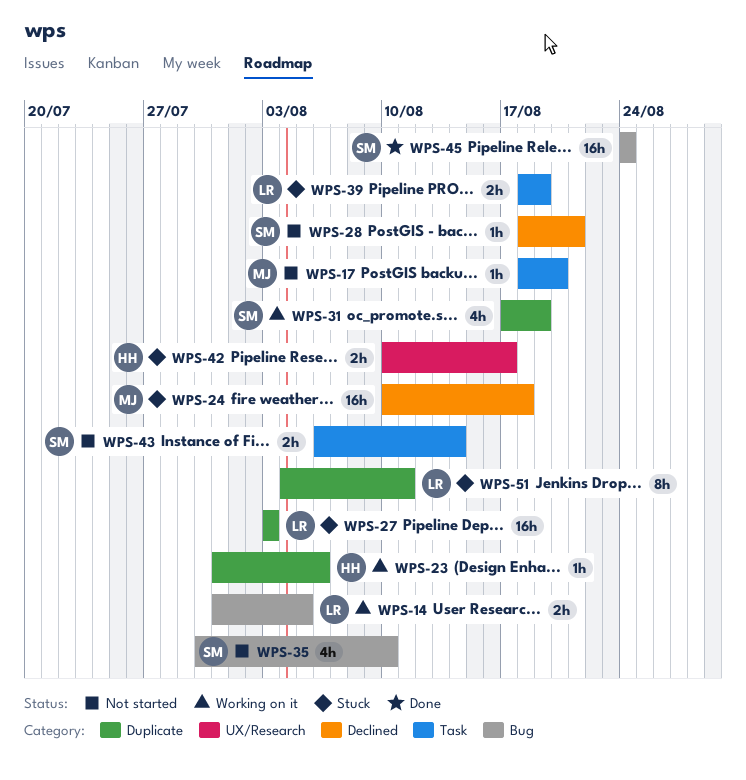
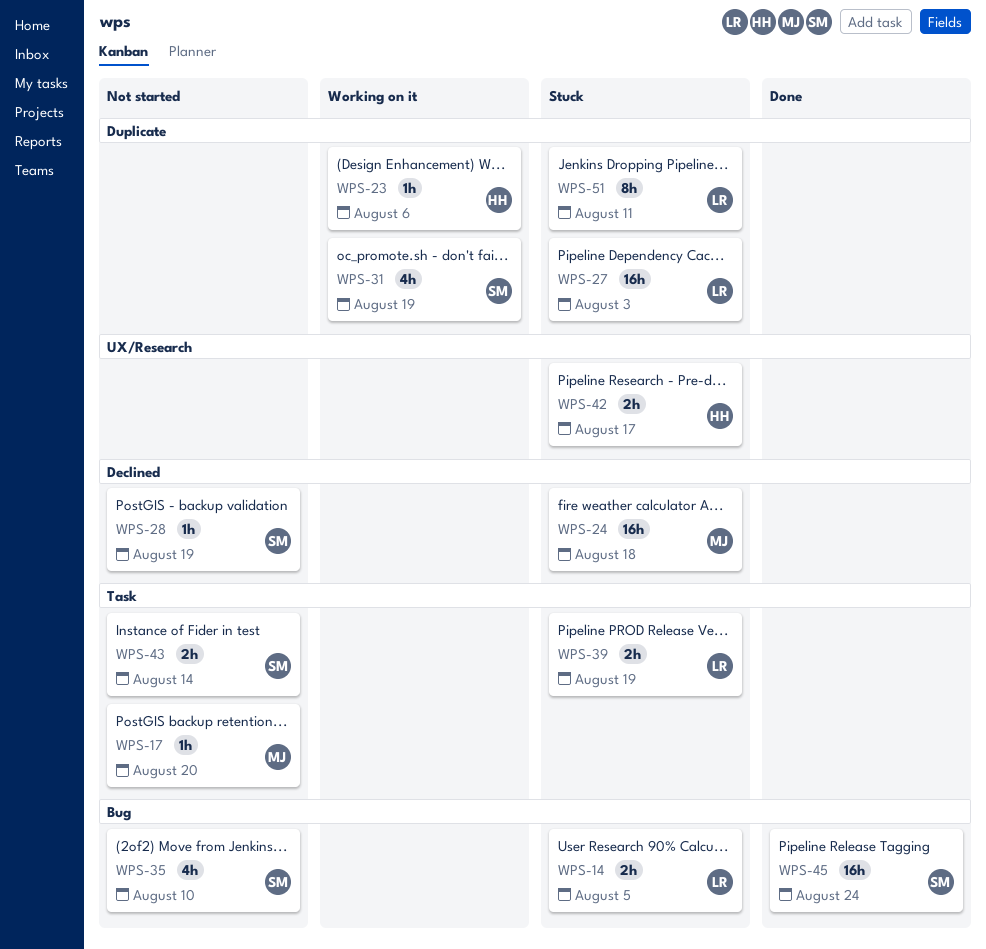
WPS-14, status: Working on it -> Stuck
WPS-28, due: Aug 21 -> Aug 19

